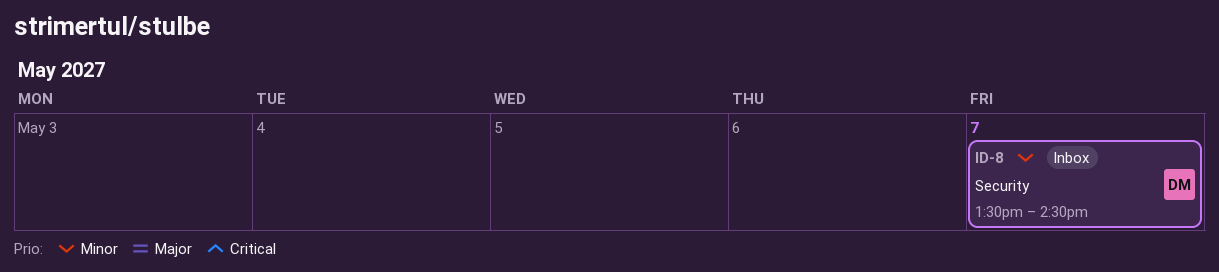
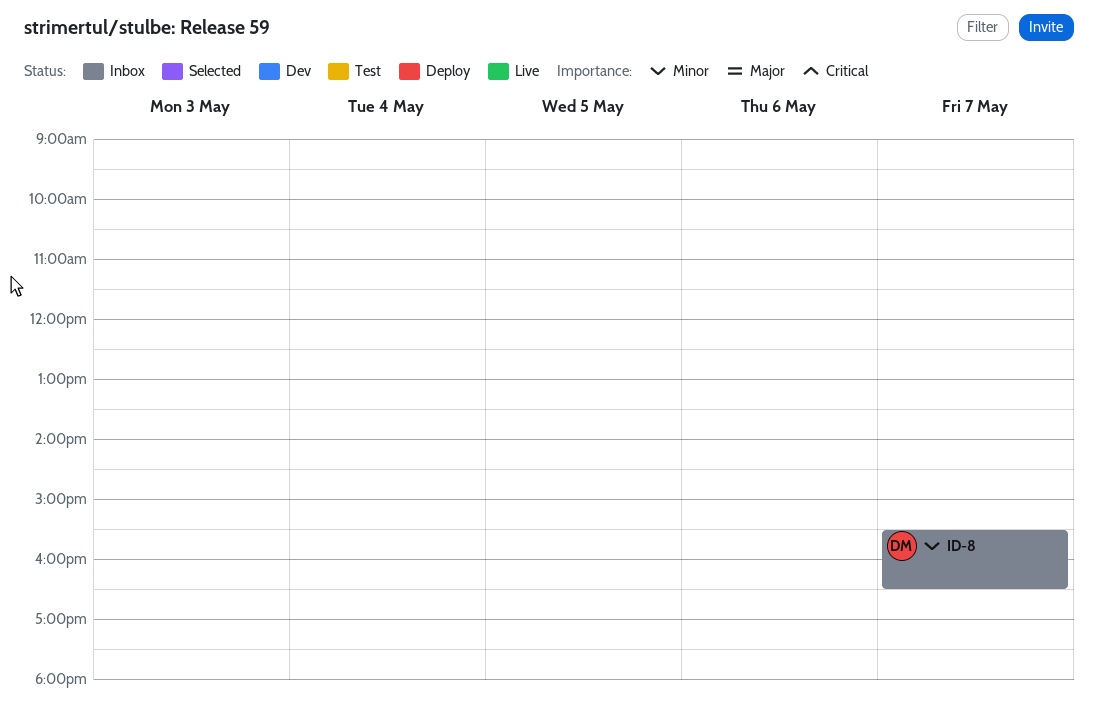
ID-8, begins: 13:30 -> 15:30
ID-8, ends: 14:30 -> 16:30

